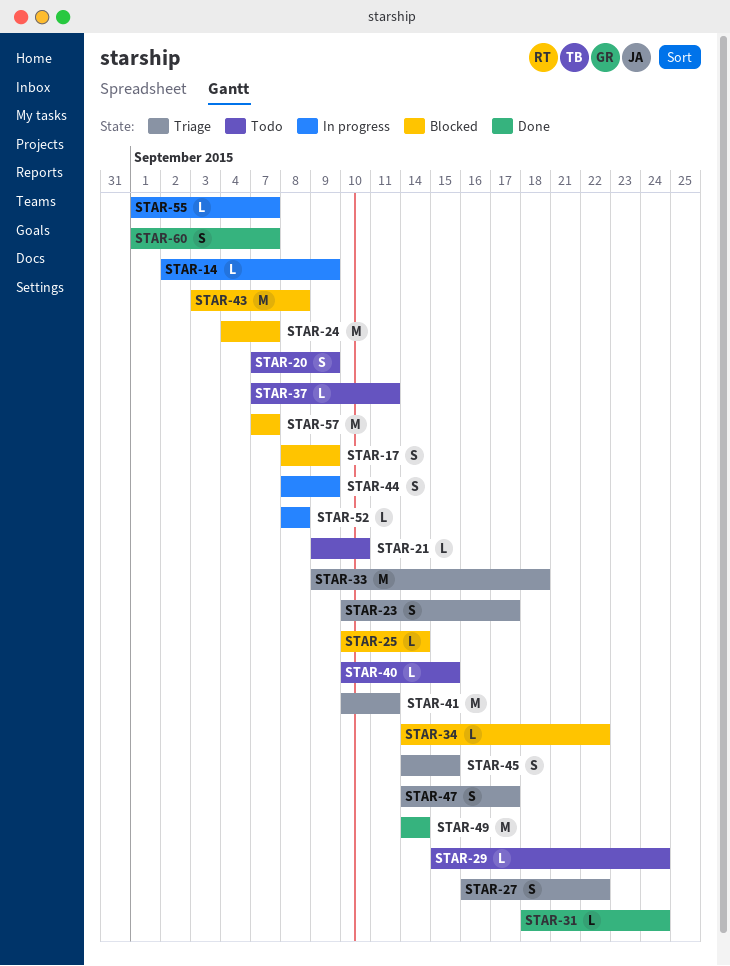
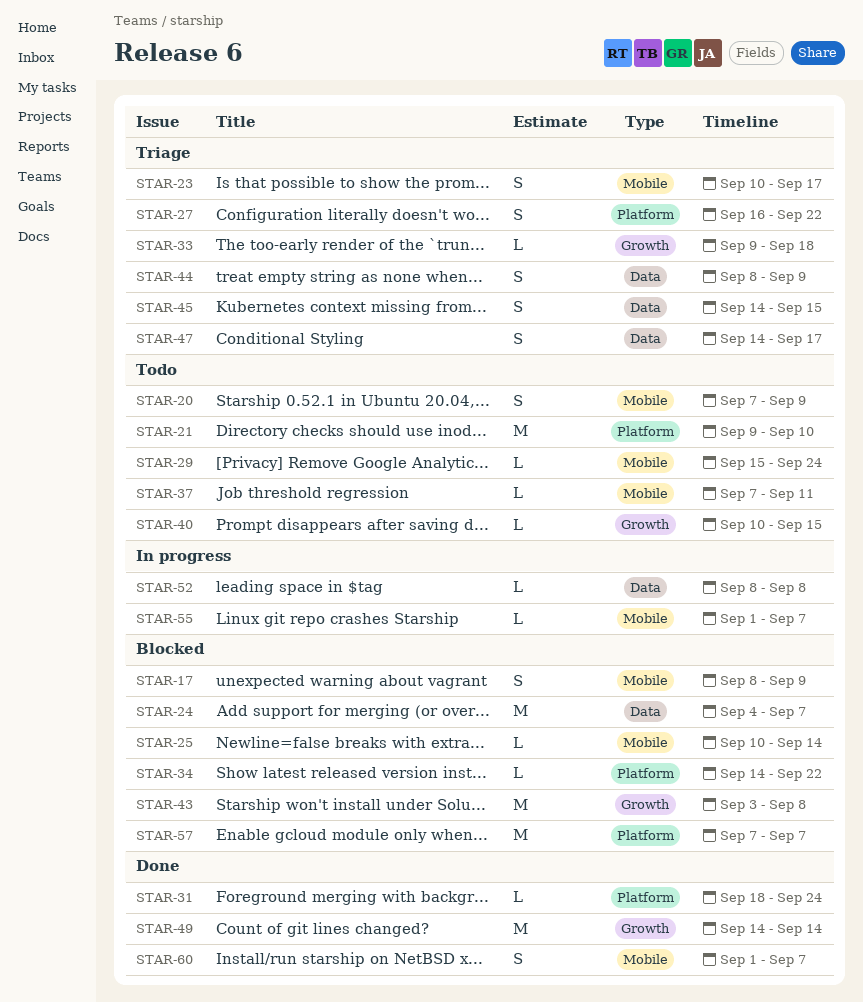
STAR-14: present -> none
STAR-21, estimate: L -> M
STAR-33, estimate: M -> L
STAR-41: present -> none
STAR-44, status: In progress -> Triage

